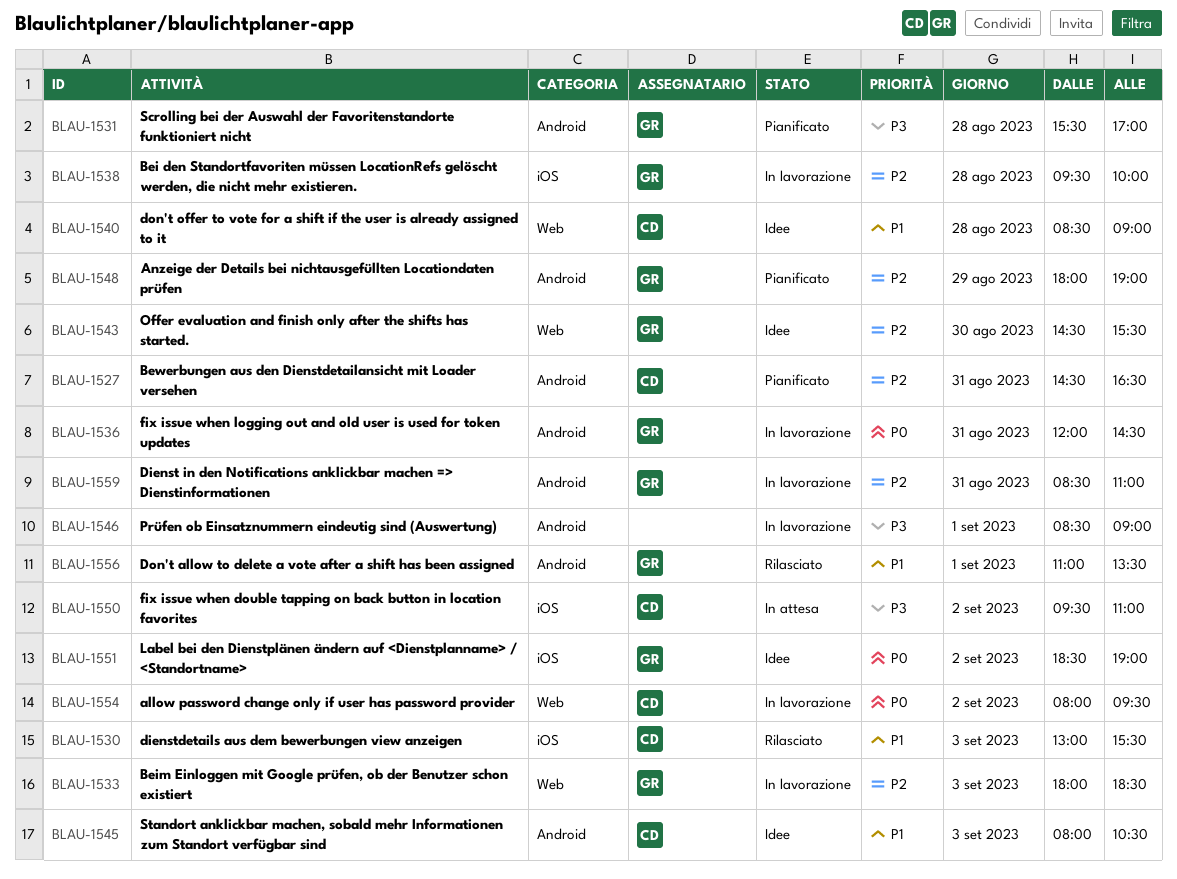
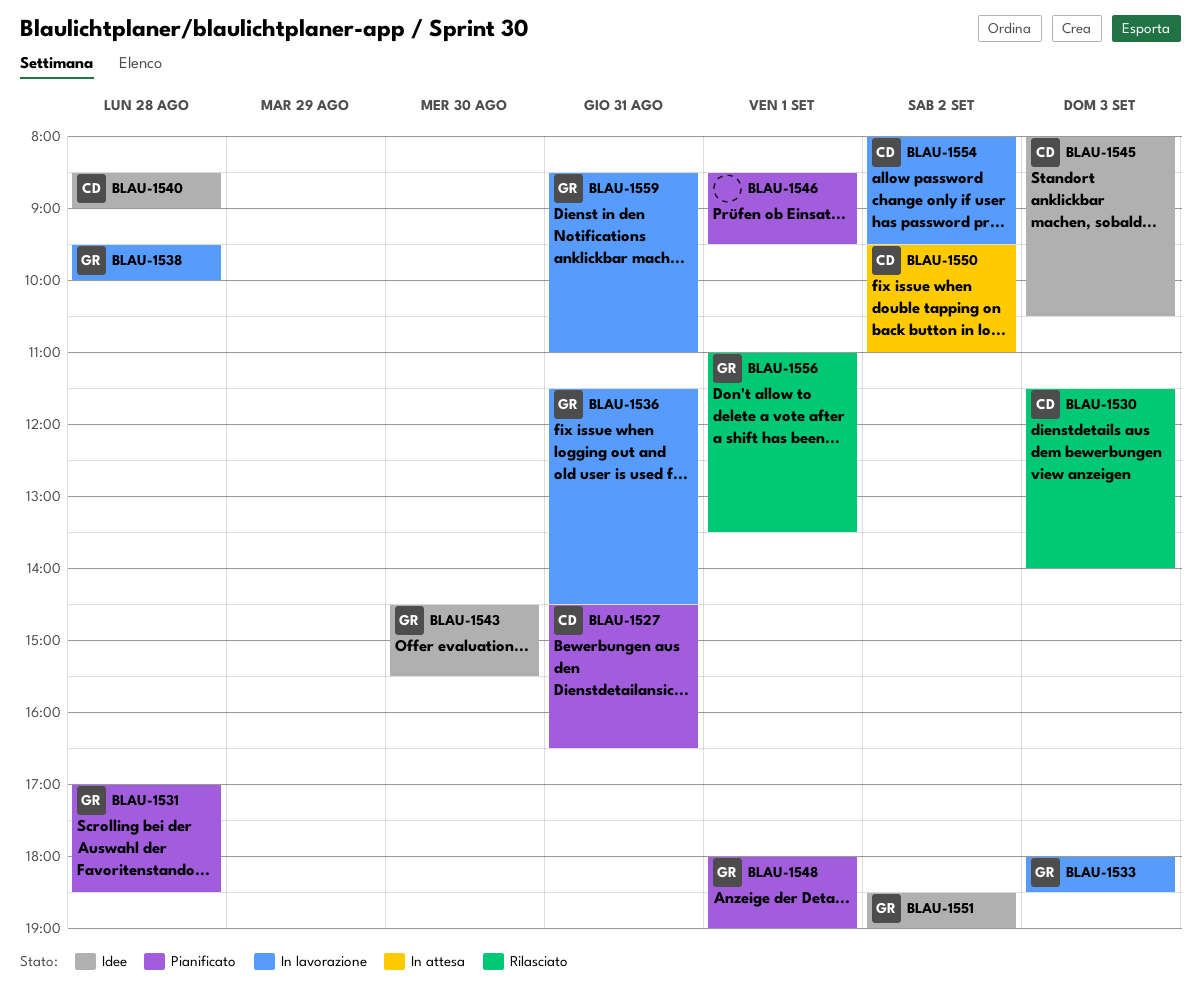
BLAU-1530, begins: 13:00 -> 11:30
BLAU-1530, ends: 15:30 -> 14:00
BLAU-1531, begins: 15:30 -> 17:00
BLAU-1531, ends: 17:00 -> 18:30
BLAU-1536, begins: 12:00 -> 11:30
BLAU-1546, status: In lavorazione -> Pianificato
BLAU-1546, ends: 09:00 -> 09:30
BLAU-1548, day: Aug 29 -> Sep 1

